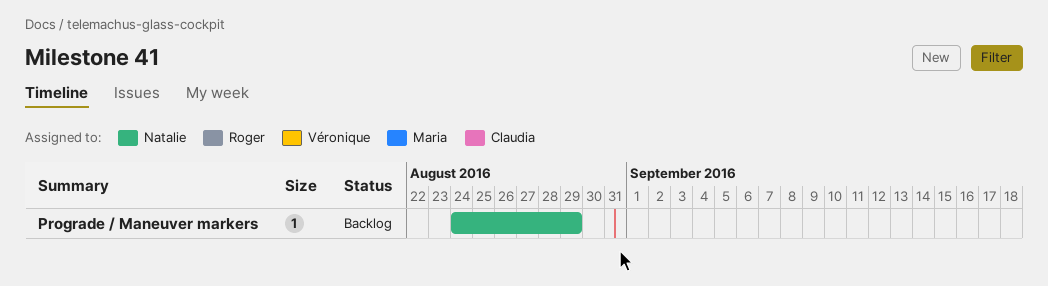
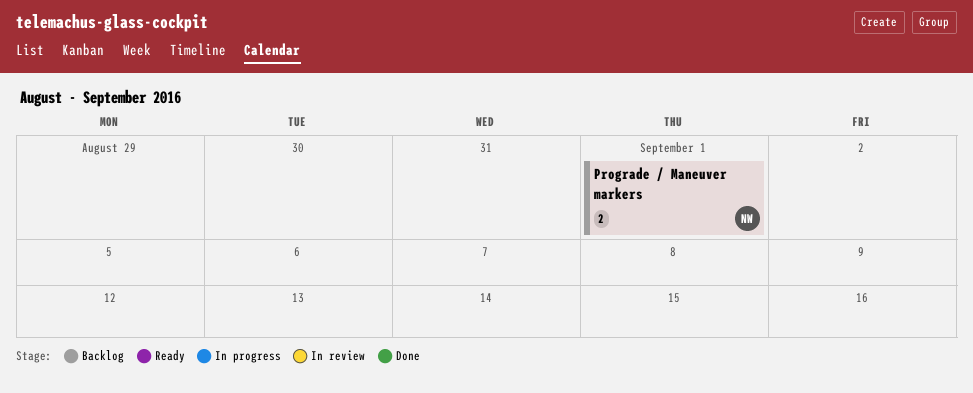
Prograde / Maneuver markers, estimate: 1 -> 2
Prograde / Maneuver markers, due: Aug 29 -> Sep 1

